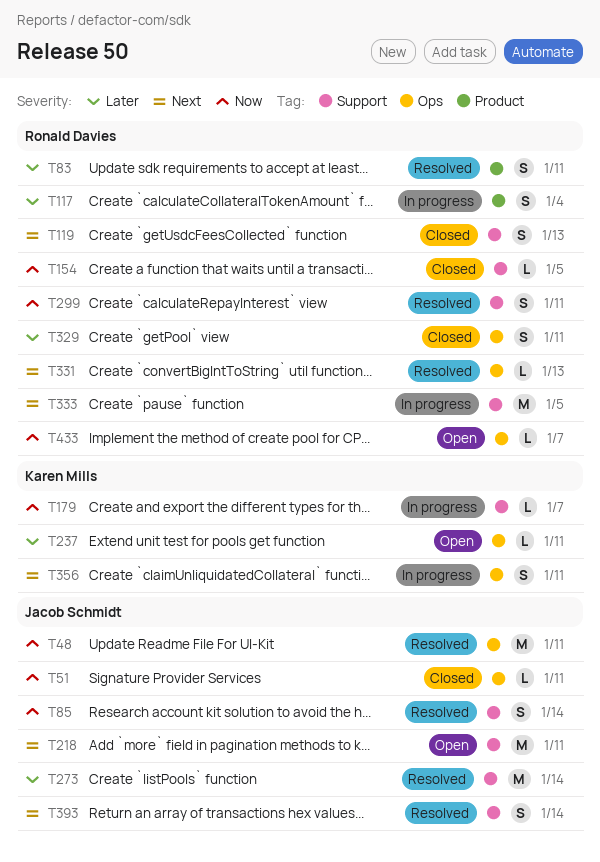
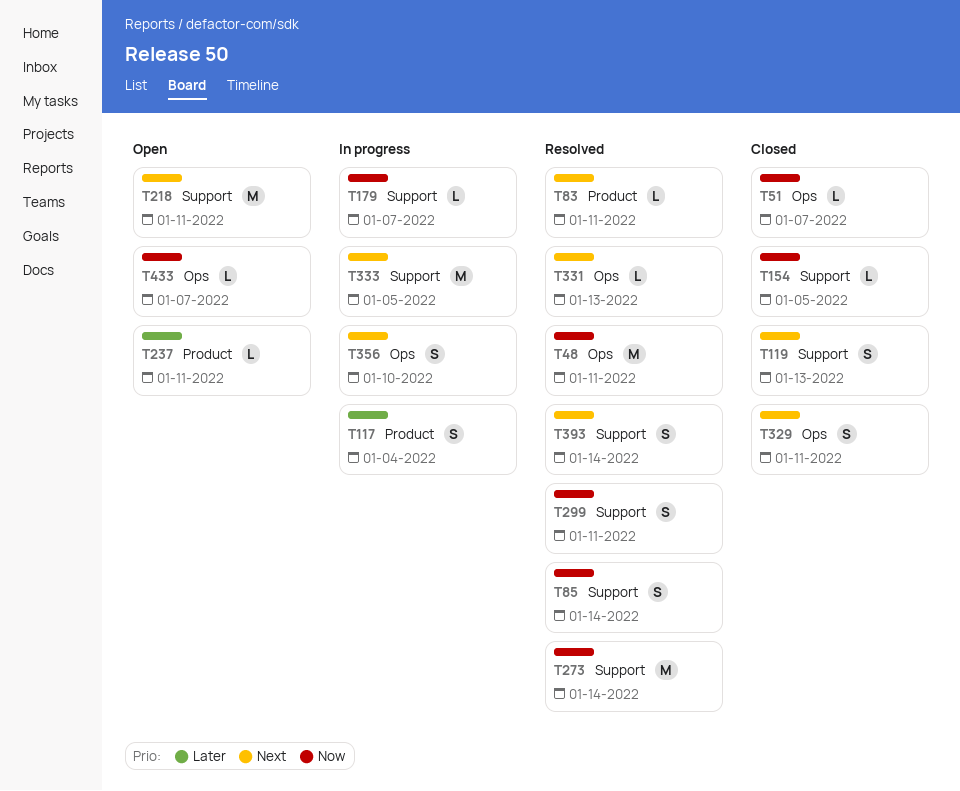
T51, due: Jan 11 -> Jan 7
T83, priority: Later -> Next
T83, estimate: S -> L
T237, label: Ops -> Product
T273, priority: Later -> Now
T329, priority: Later -> Next
T356, due: Jan 11 -> Jan 10

